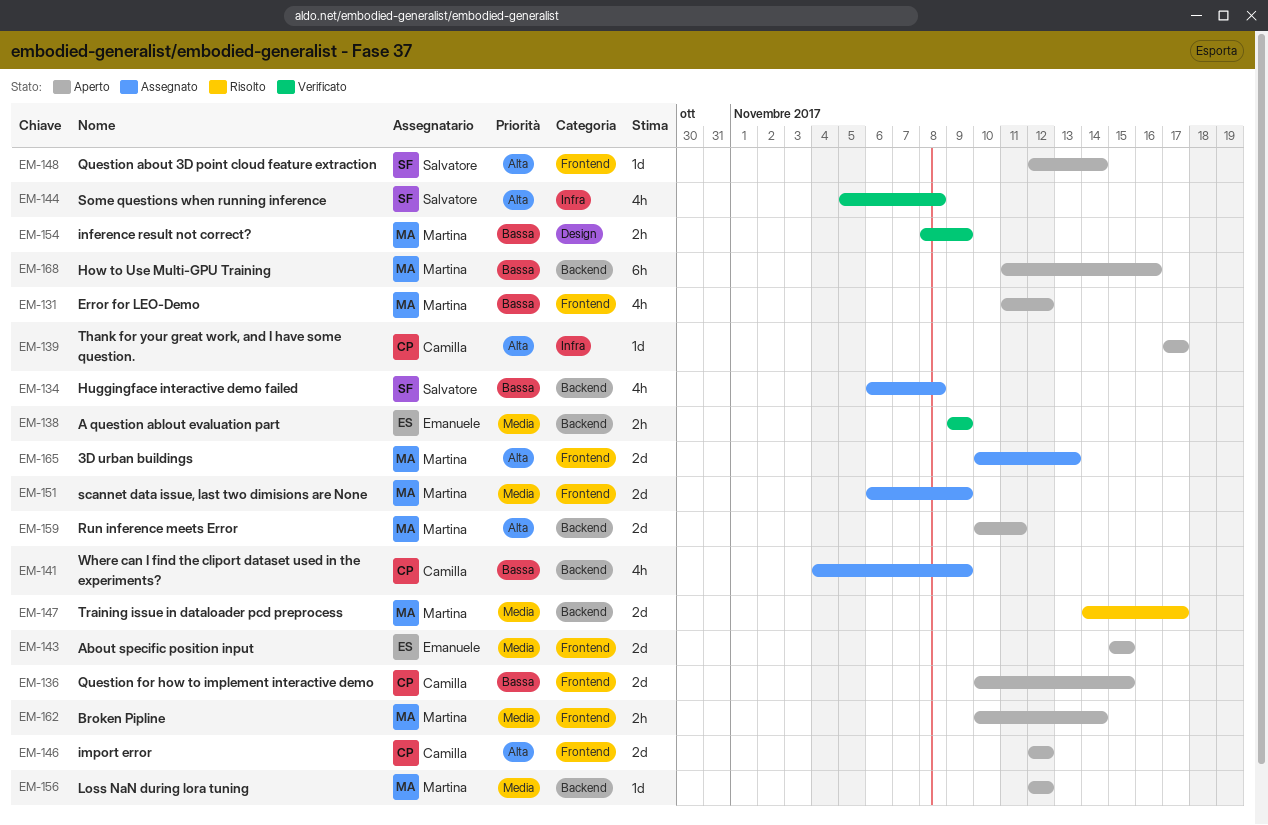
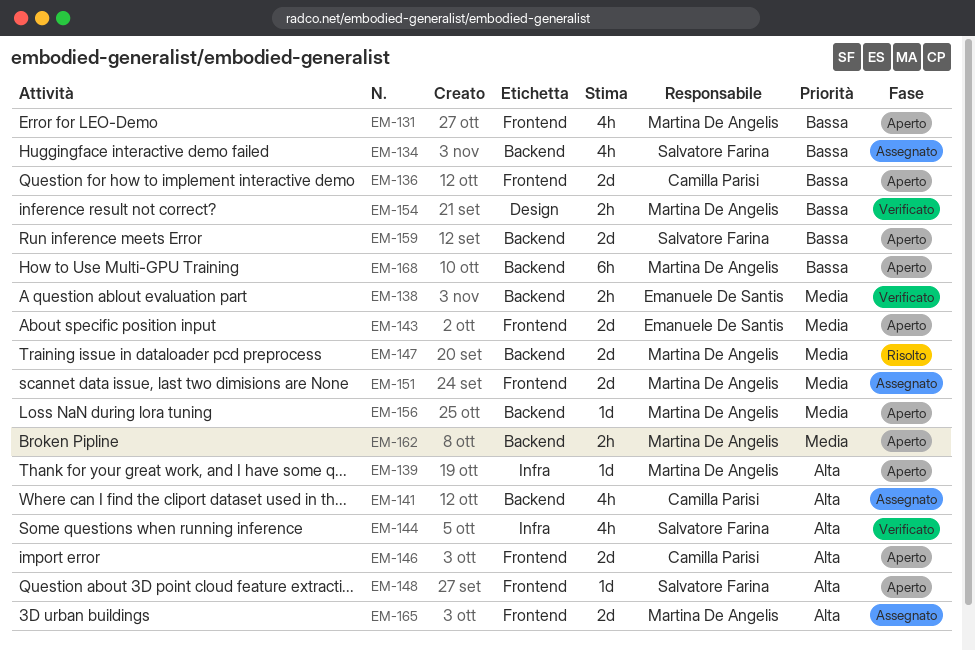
EM-139, owner: Camilla Parisi -> Martina De Angelis
EM-141, priority: Bassa -> Alta
EM-159, owner: Martina De Angelis -> Salvatore Farina
EM-159, priority: Alta -> Bassa
EM-162, label: Frontend -> Backend

